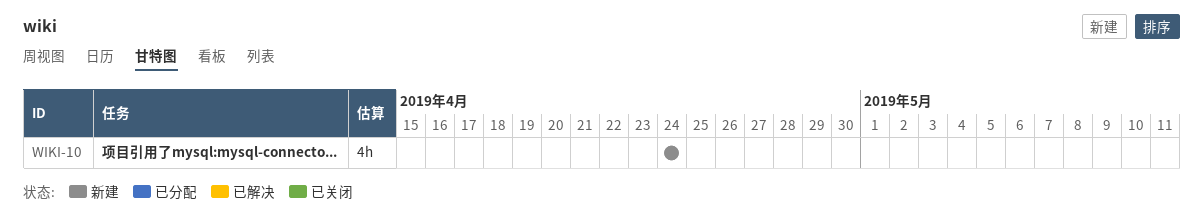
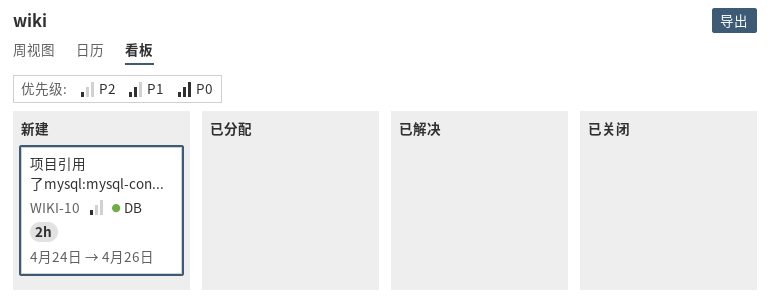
WIKI-10, estimate: 4h -> 2h
WIKI-10, due: Apr 24 -> Apr 26

